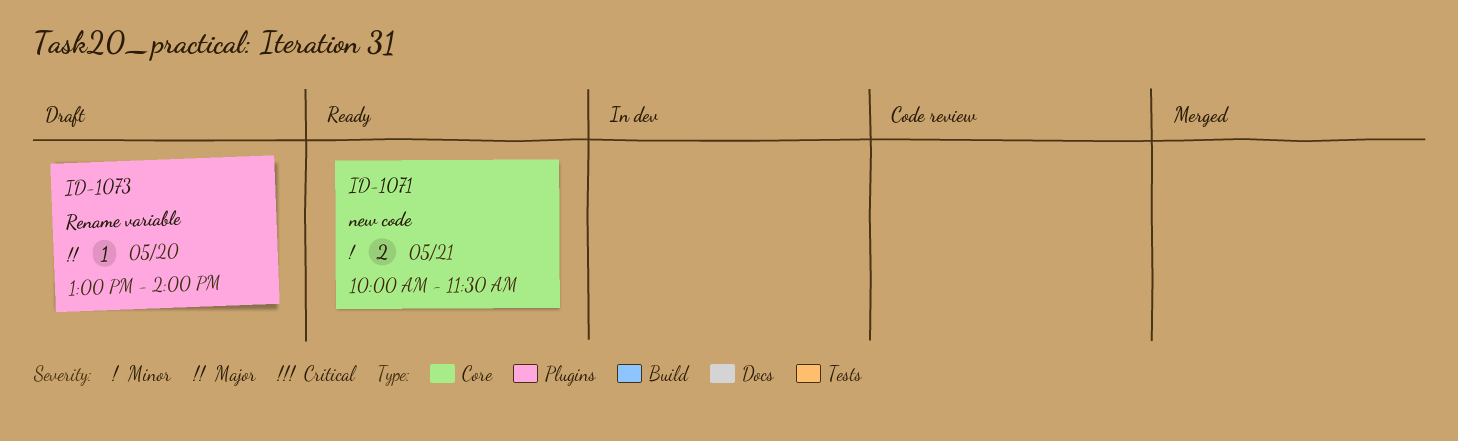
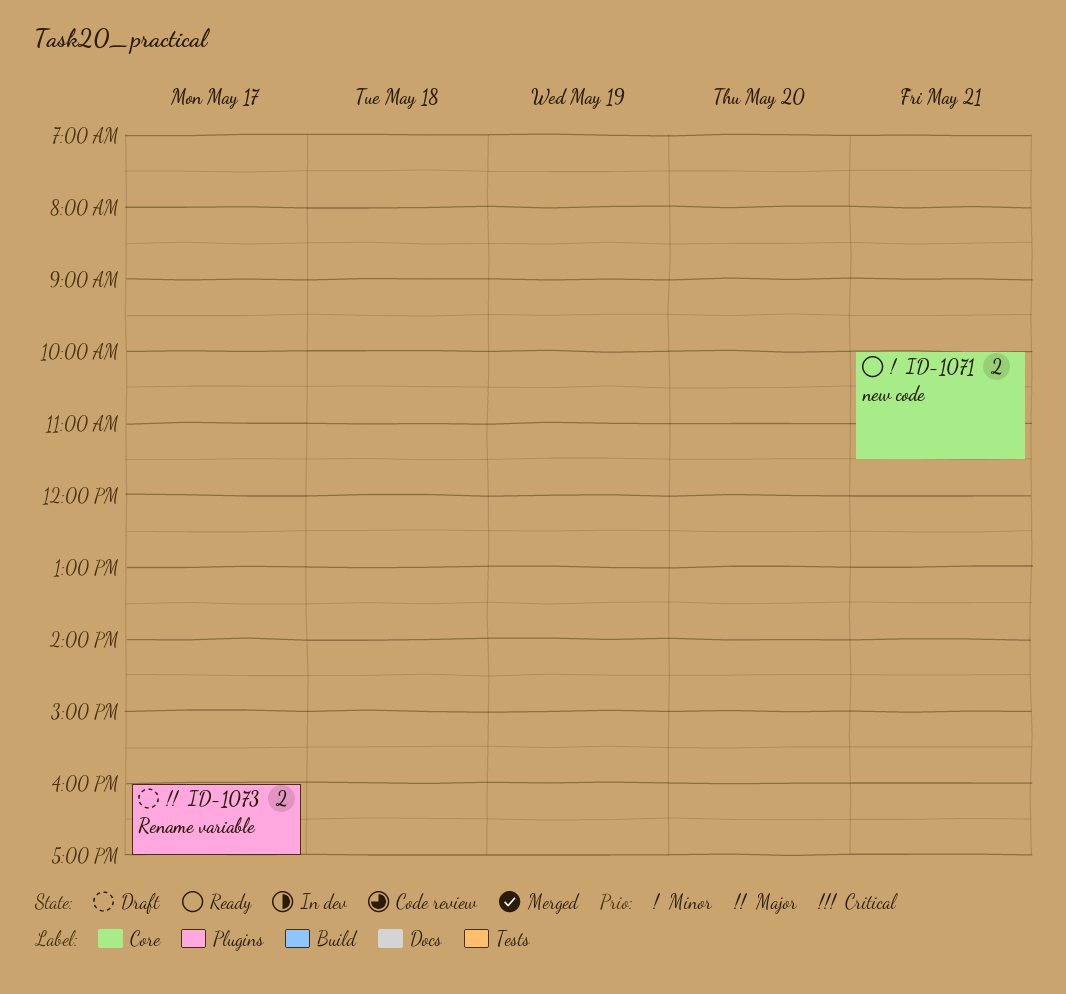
ID-1073, estimate: 1 -> 2
ID-1073, day: May 20 -> May 17
ID-1073, begins: 13:00 -> 16:00
ID-1073, ends: 14:00 -> 17:00

